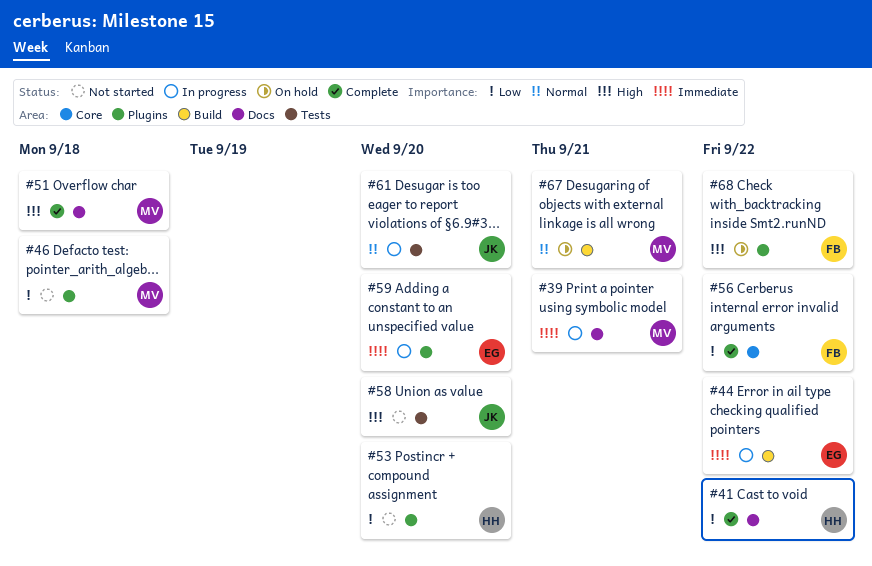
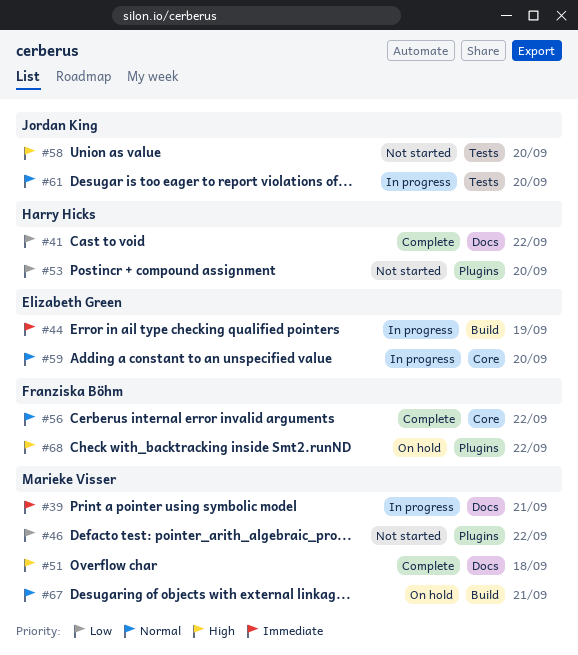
#44, due: Sep 22 -> Sep 19
#46, due: Sep 18 -> Sep 22
#56, priority: Low -> Normal
#59, priority: Immediate -> Normal
#59, label: Plugins -> Core

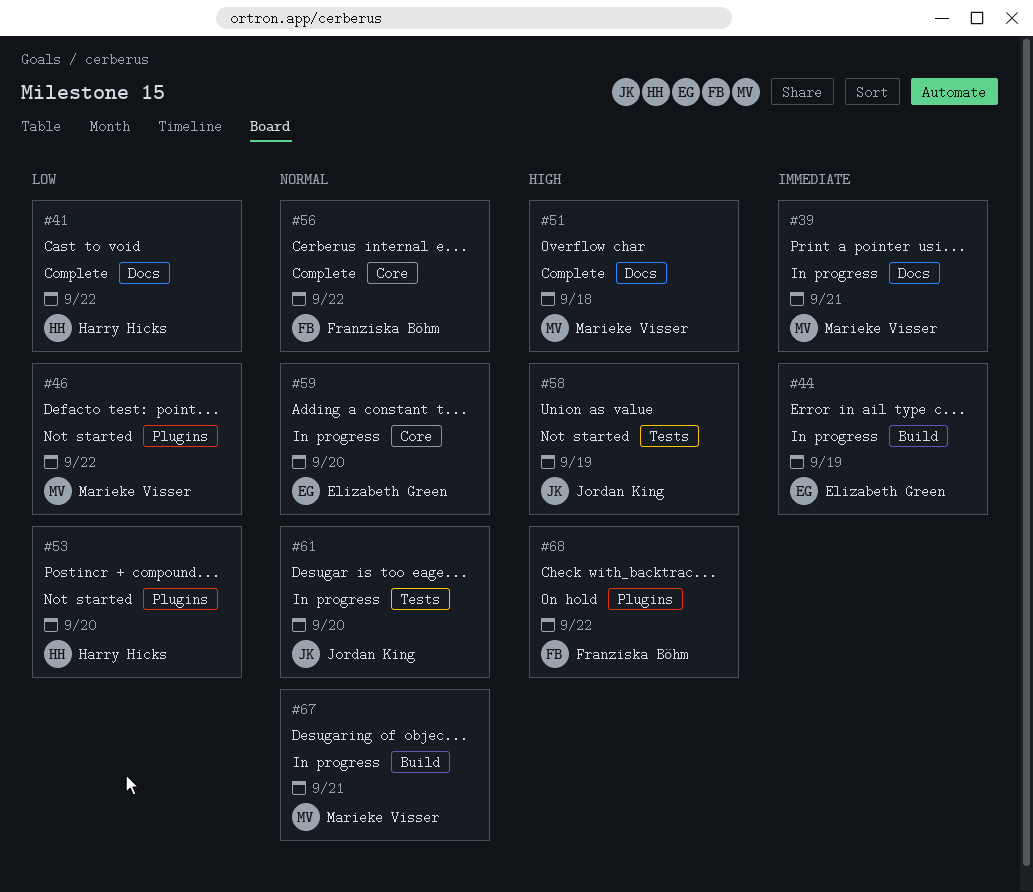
#58, due: Sep 20 -> Sep 19
#67, status: On hold -> In progress

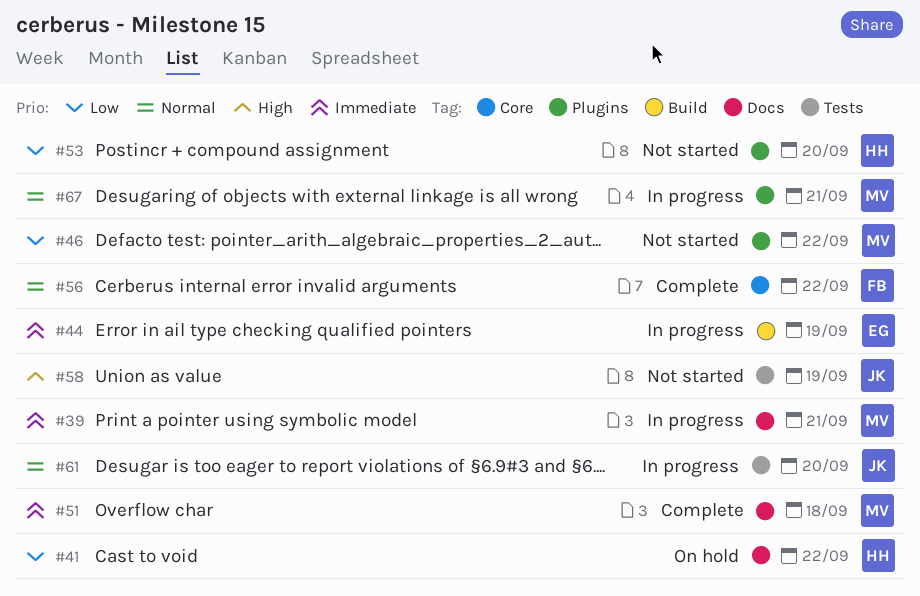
#41, status: Complete -> On hold
#51, priority: High -> Immediate
#59: present -> none
#67, label: Build -> Plugins
#68: present -> none

